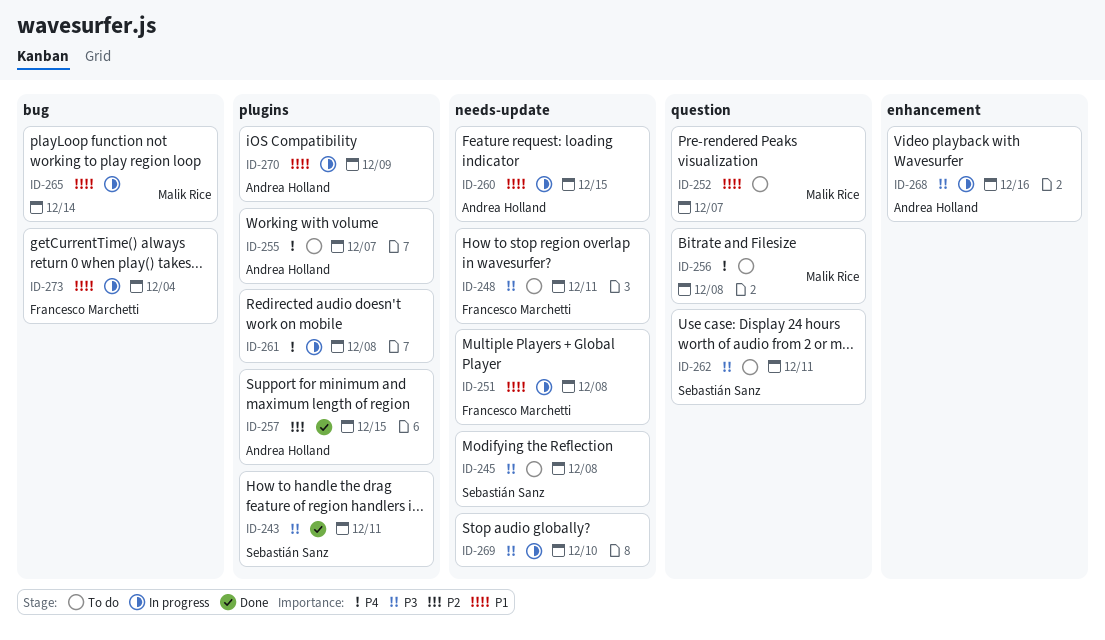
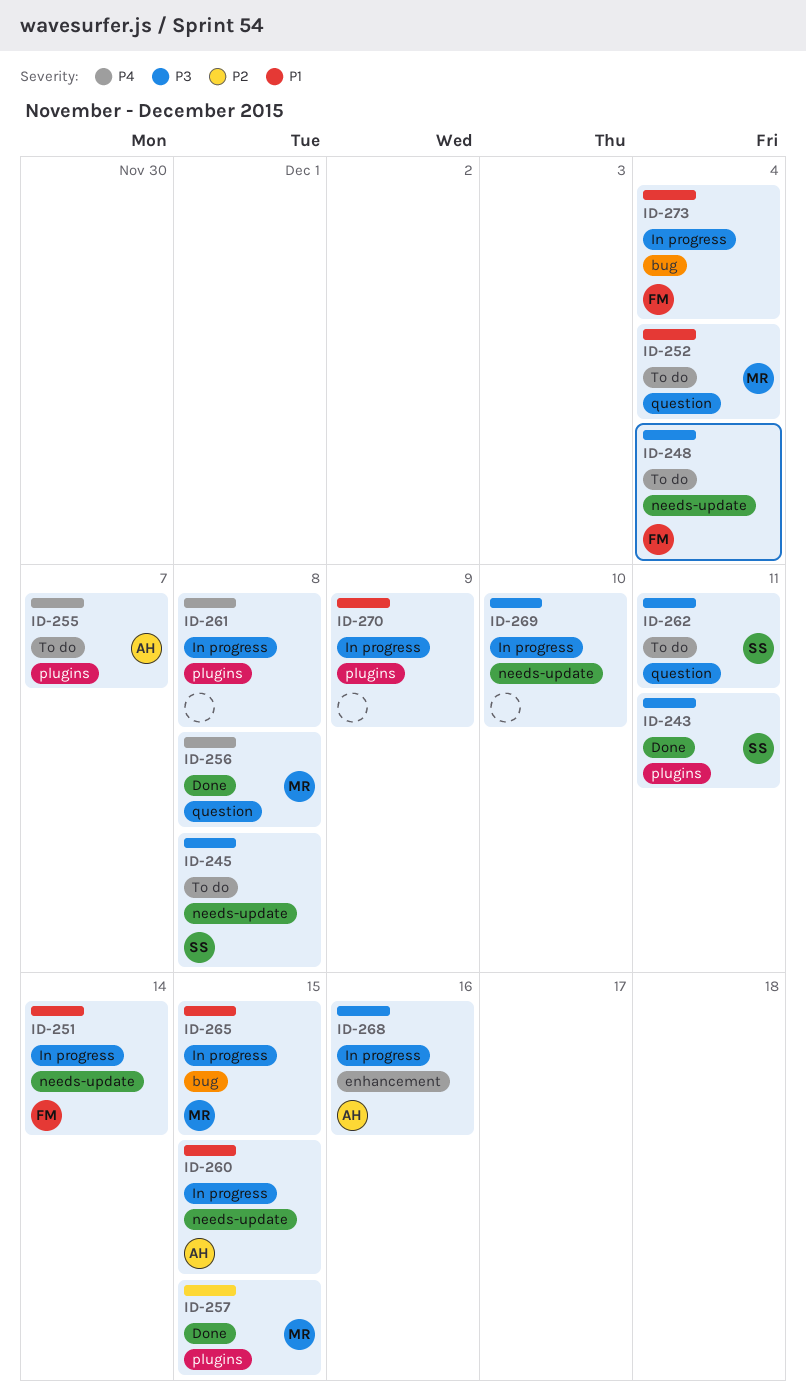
ID-248, due: Dec 11 -> Dec 4
ID-251, due: Dec 8 -> Dec 14
ID-252, due: Dec 7 -> Dec 4
ID-256, status: To do -> Done
ID-257, owner: Andrea Holland -> Malik Rice
ID-265, due: Dec 14 -> Dec 15
ID-270, owner: Andrea Holland -> none

